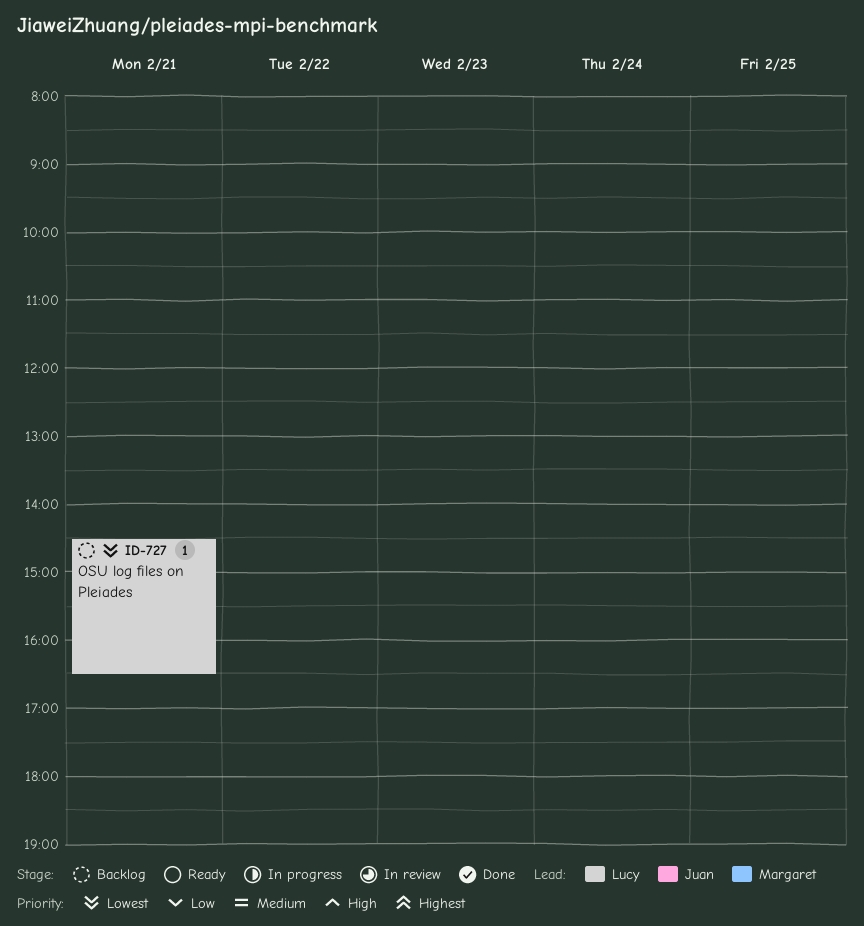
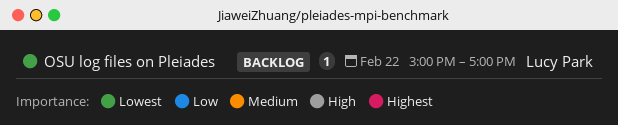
OSU log files on Pleiades, day: Feb 21 -> Feb 22
OSU log files on Pleiades, begins: 14:30 -> 15:00
OSU log files on Pleiades, ends: 16:30 -> 17:00

